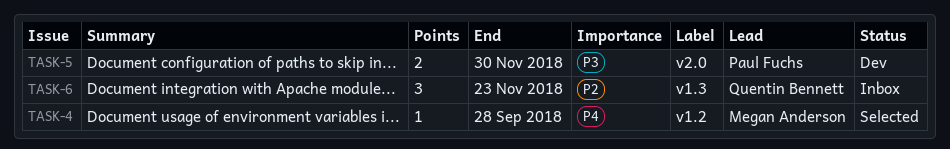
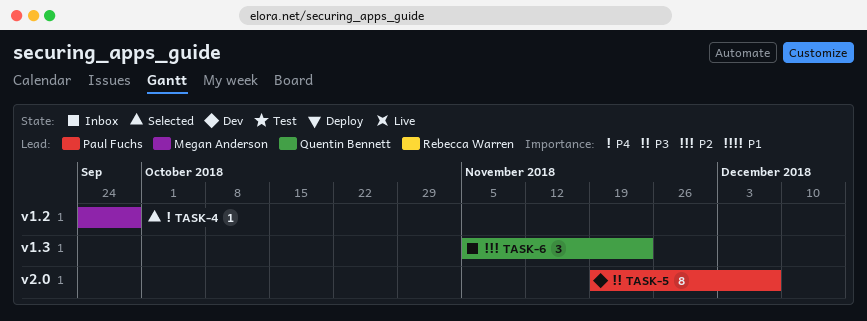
TASK-5, estimate: 2 -> 8
TASK-5, due: Nov 30 -> Dec 7

